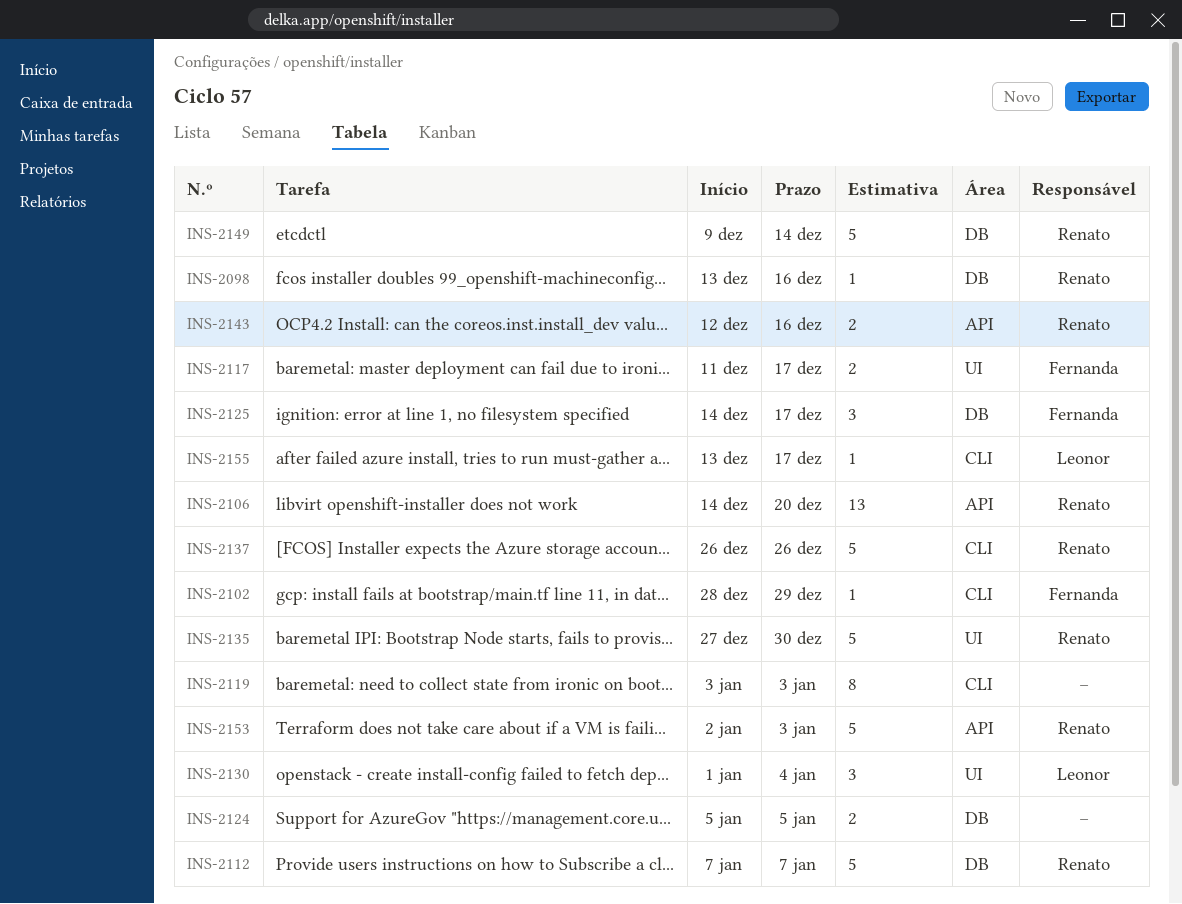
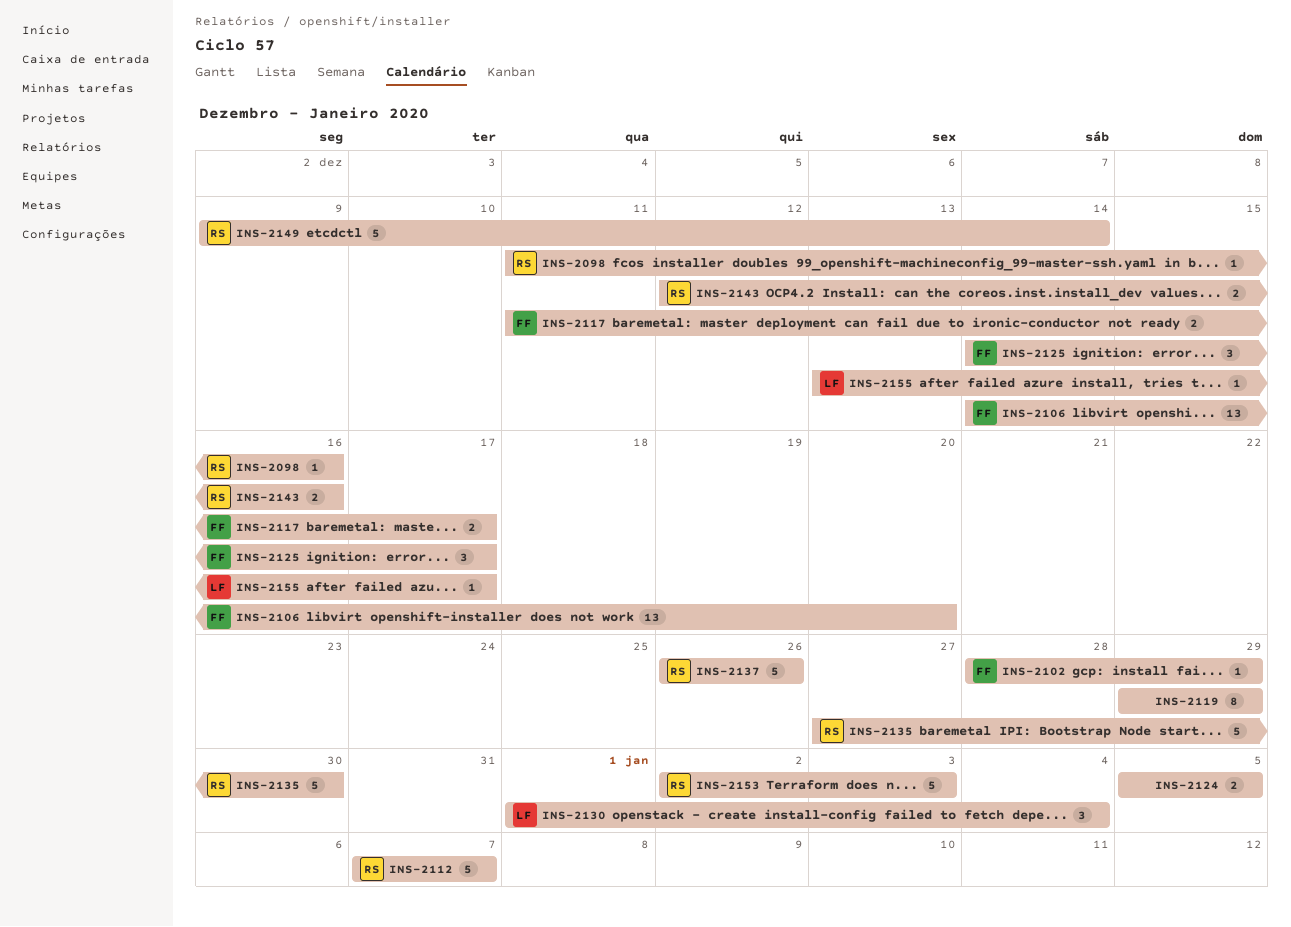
INS-2098, start: Dec 13 -> Dec 11
INS-2106, owner: Renato -> Fernanda
INS-2119, start: Jan 3 -> Dec 29
INS-2119, due: Jan 3 -> Dec 29

